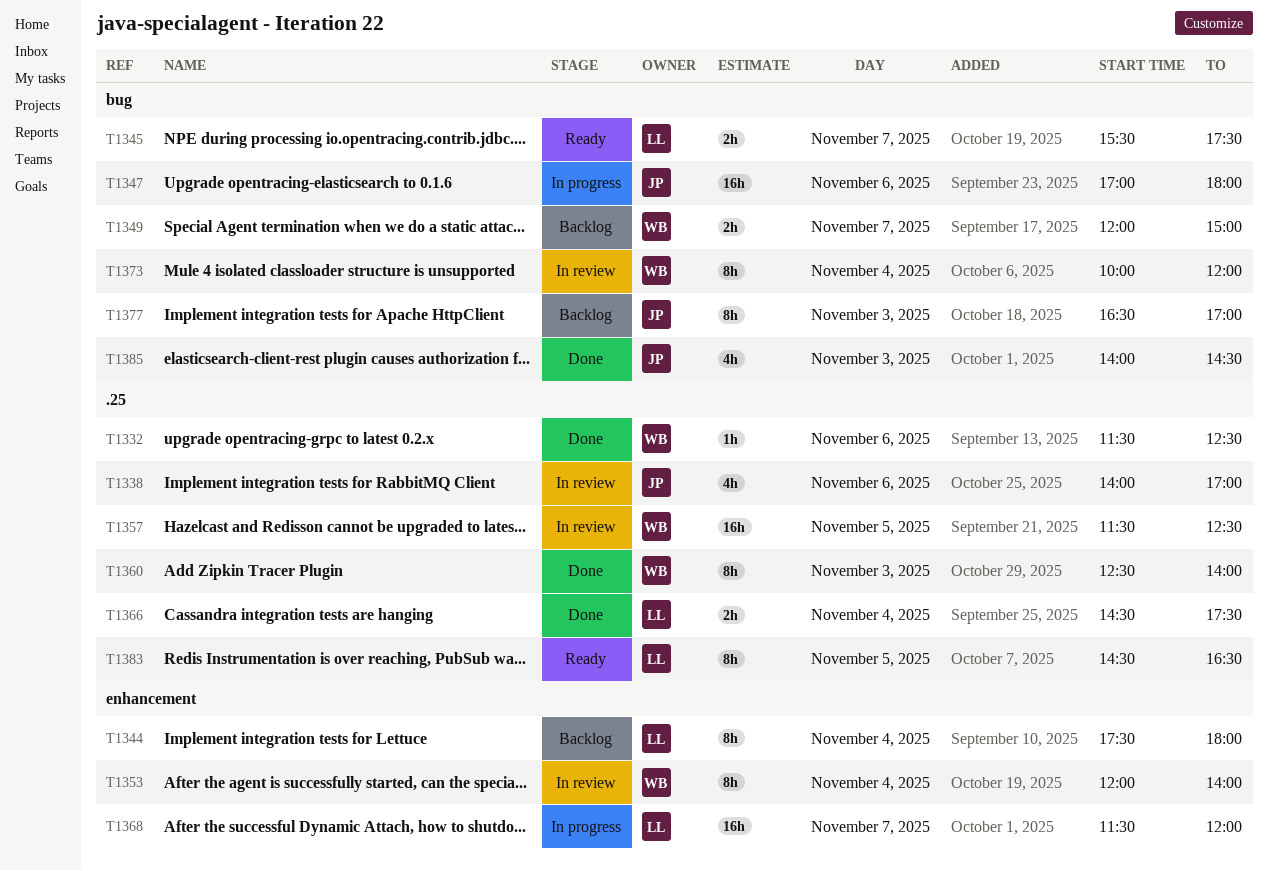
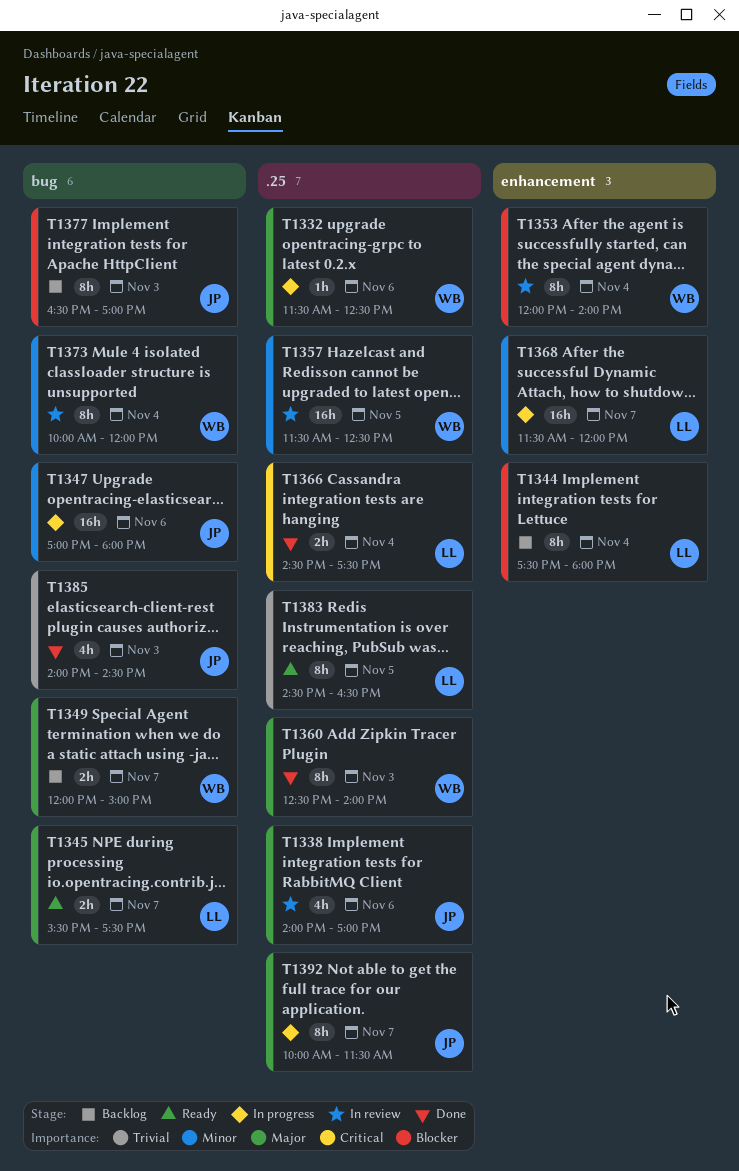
T1332, status: Done -> In progress
T1392: none -> present

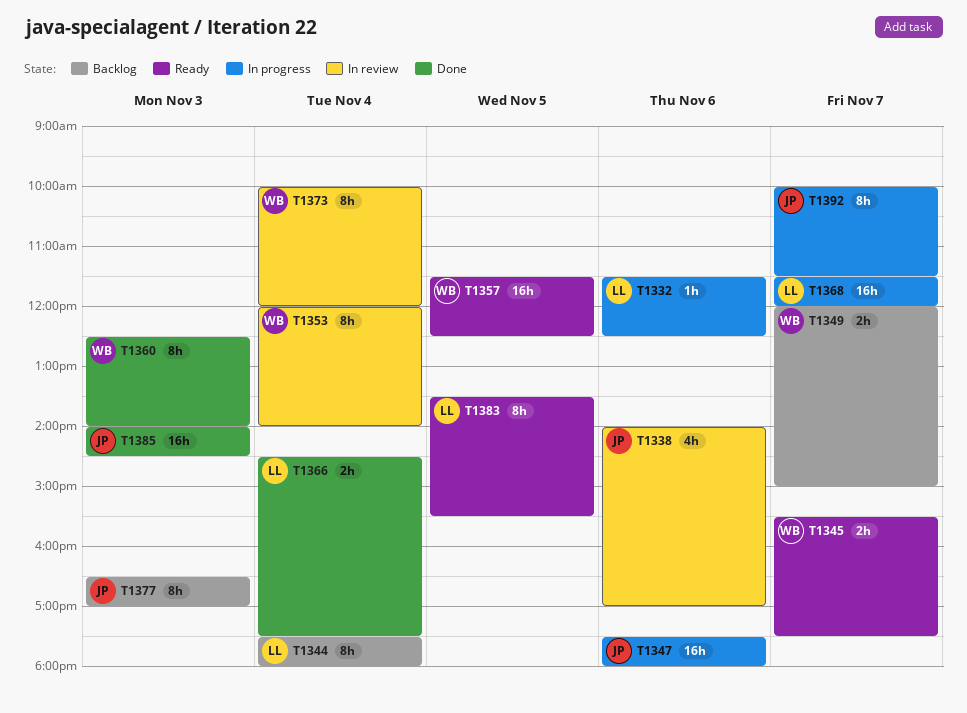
T1332, owner: WB -> LL
T1345, owner: LL -> WB
T1347, begins: 17:00 -> 17:30
T1357, status: In review -> Ready
T1383, begins: 14:30 -> 13:30
T1383, ends: 16:30 -> 15:30
T1385, estimate: 4h -> 16h

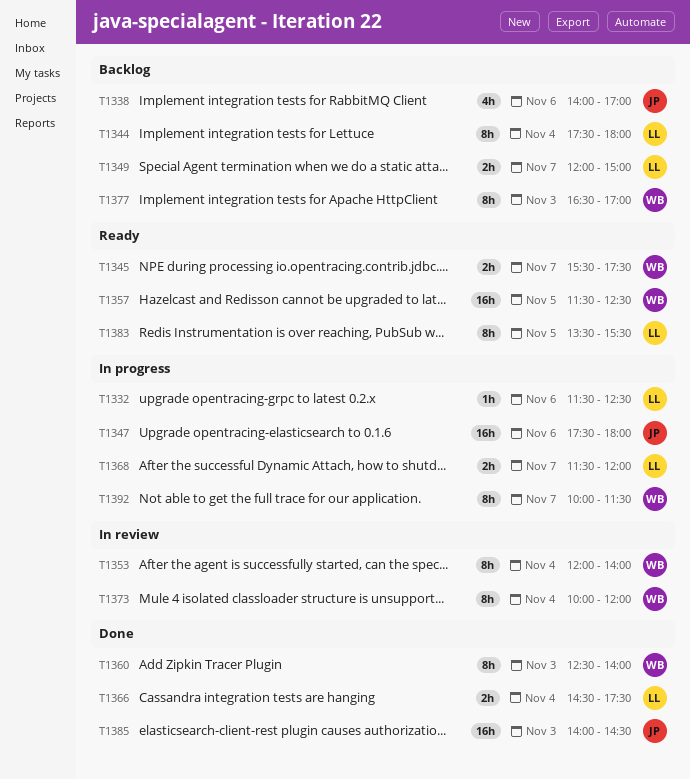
T1338, status: In review -> Backlog
T1349, owner: WB -> LL
T1368, estimate: 16h -> 2h
T1377, owner: JP -> WB
T1392, owner: JP -> WB

